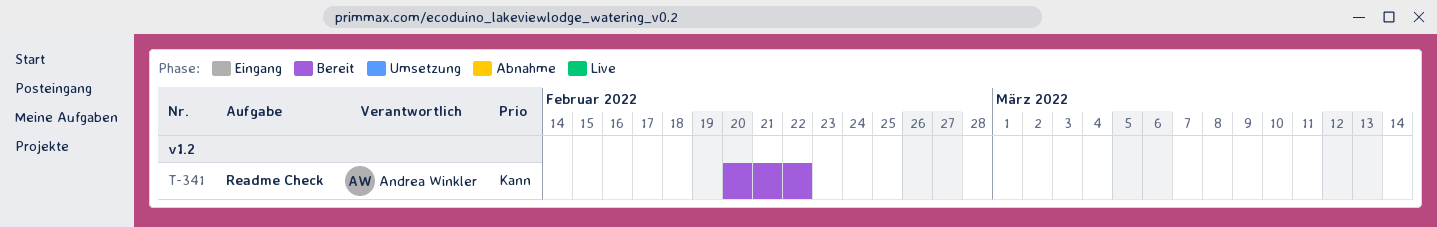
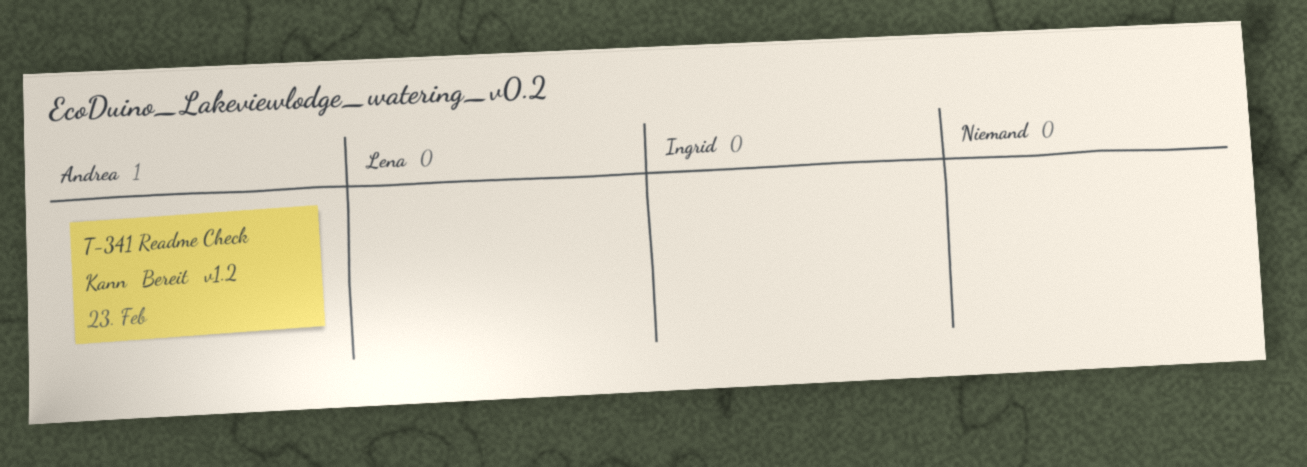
T-341, due: Feb 22 -> Feb 23

